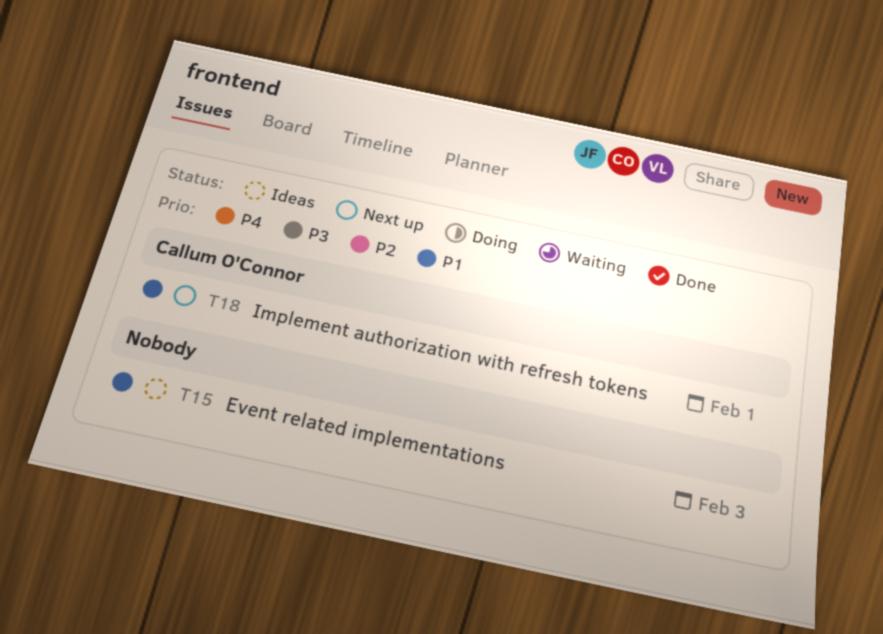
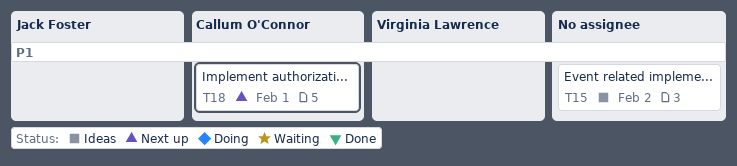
T15, due: Feb 3 -> Feb 2

